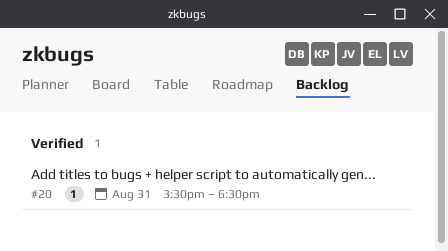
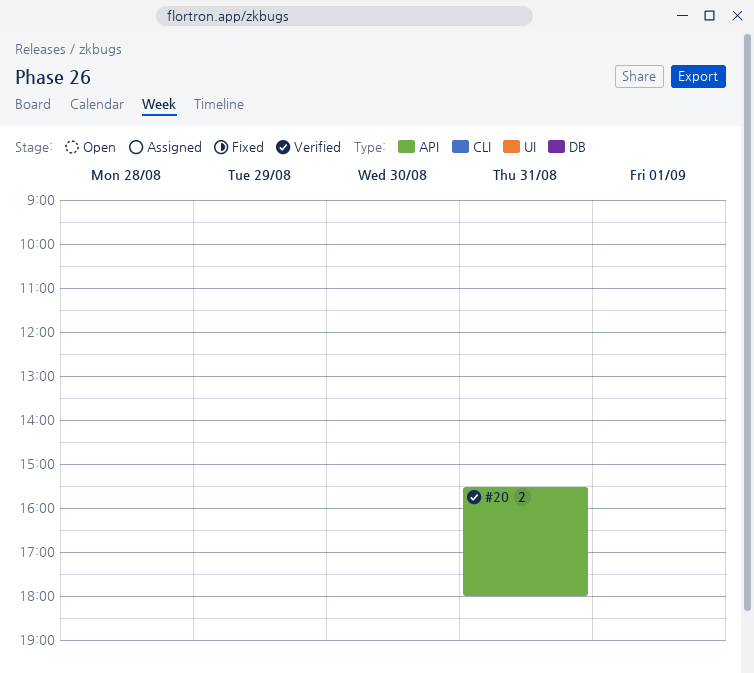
#20, estimate: 1 -> 2
#20, ends: 18:30 -> 18:00

